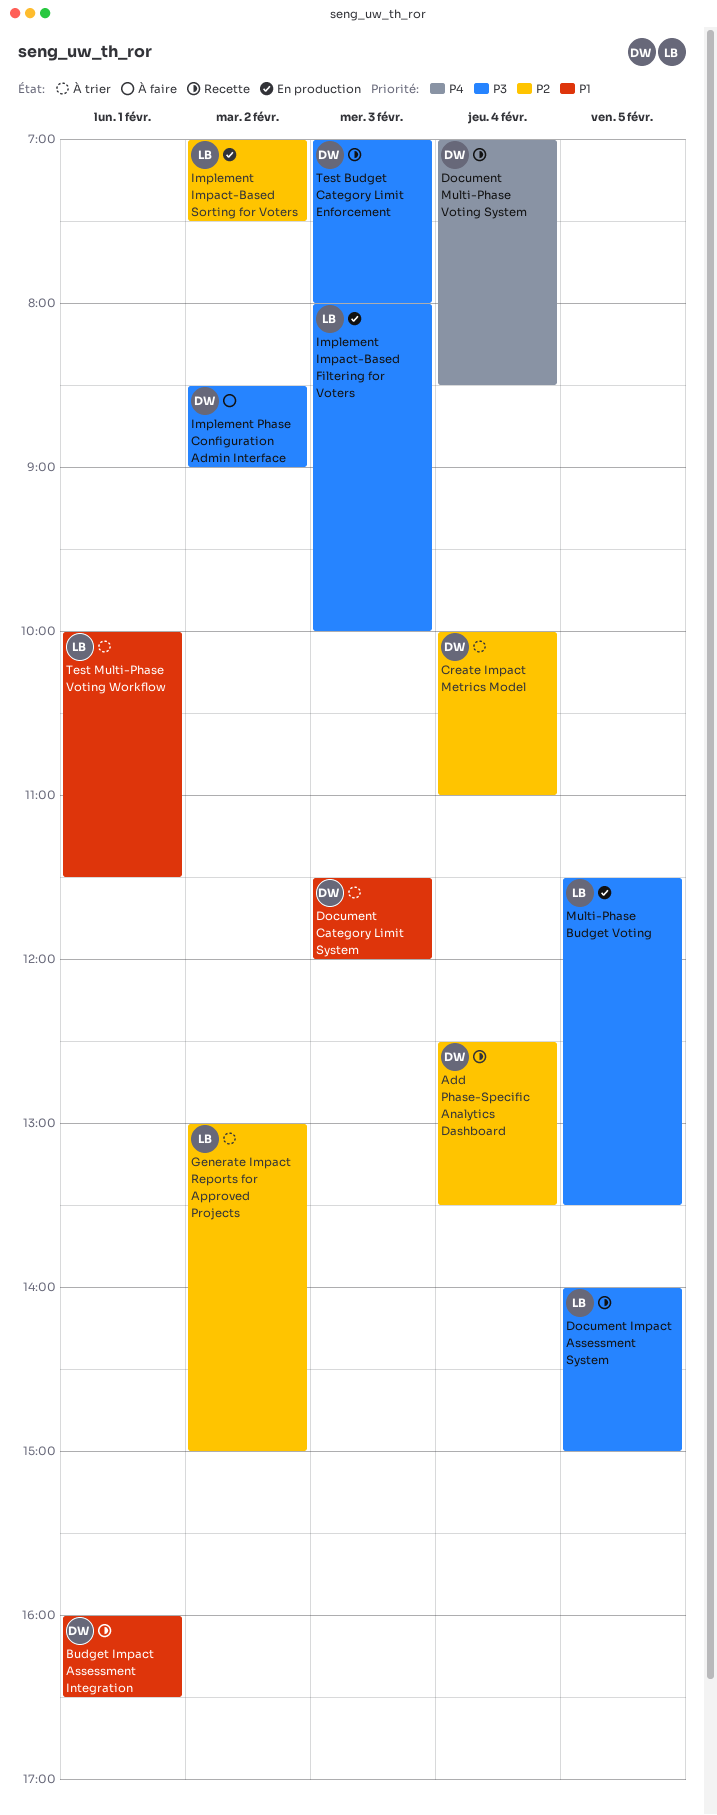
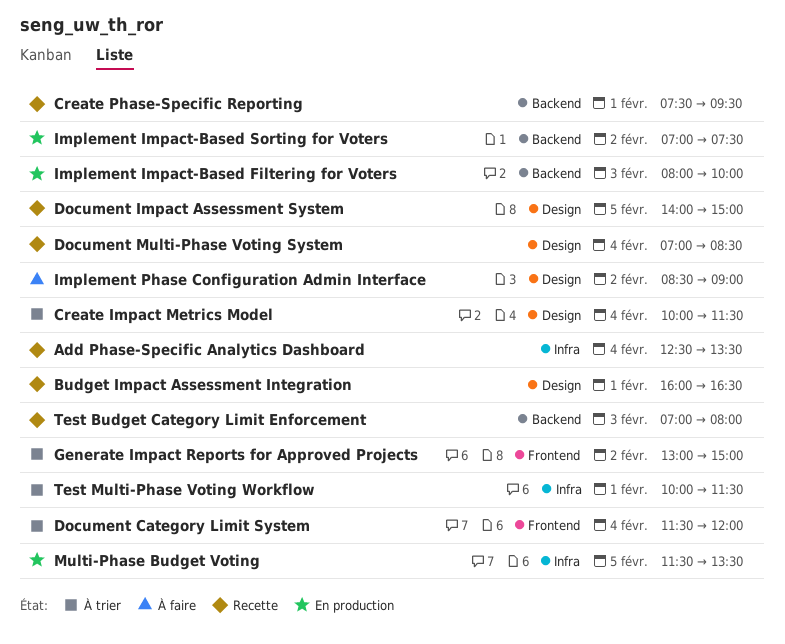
Create Impact Metrics Model, ends: 11:00 -> 11:30
Create Phase-Specific Reporting: none -> present
Document Category Limit System, day: Feb 3 -> Feb 4

